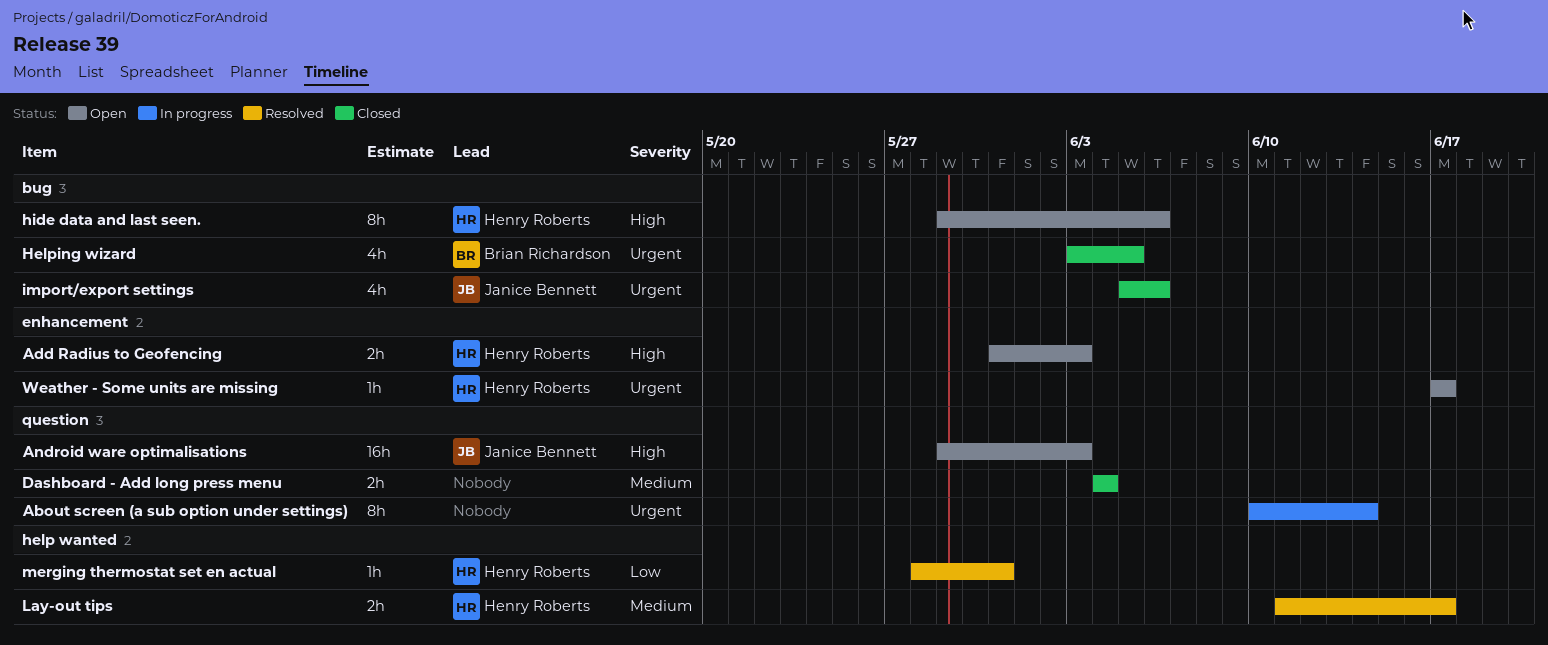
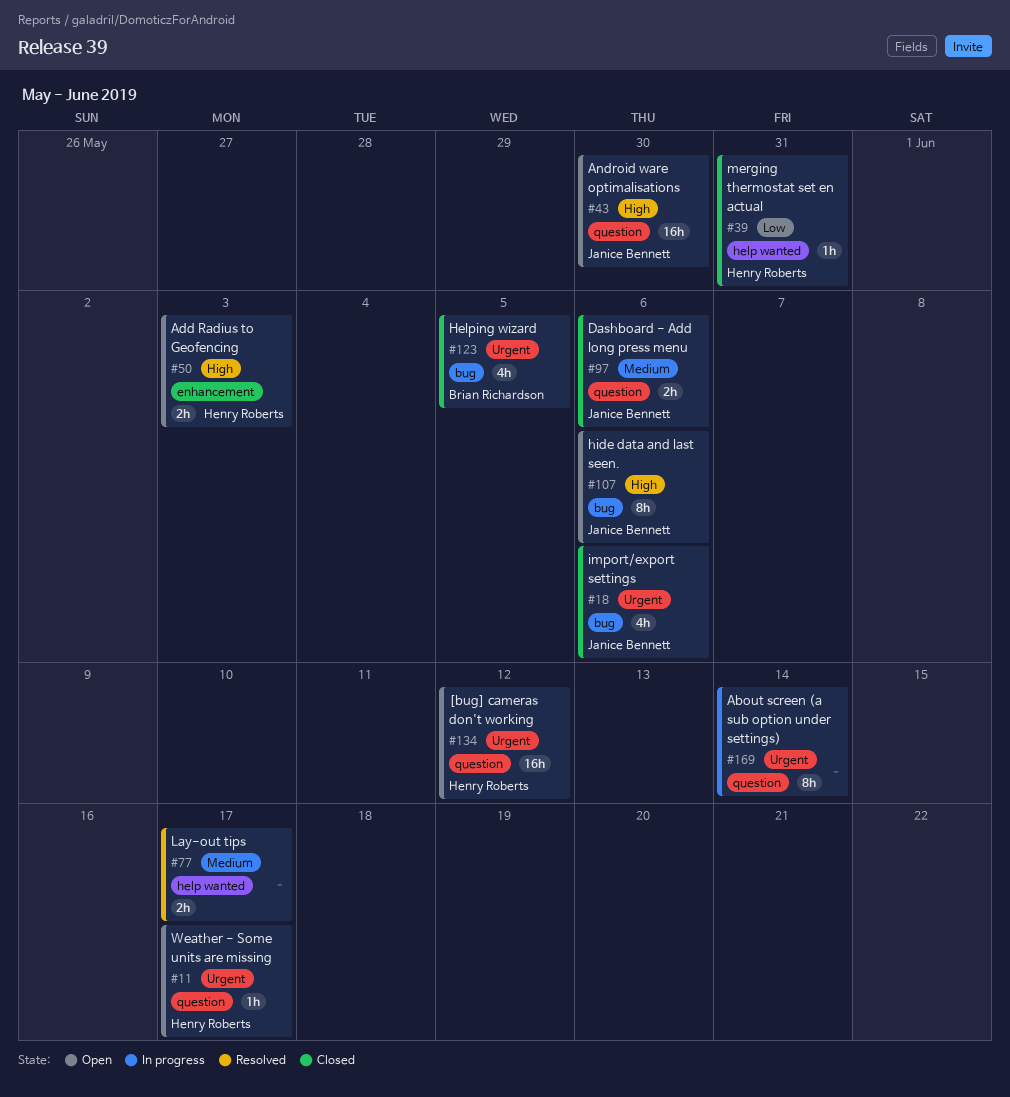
[bug] cameras don't working: none -> present
Android ware optimalisations, due: Jun 3 -> May 30
Dashboard - Add long press menu, owner: none -> Janice Bennett
Dashboard - Add long press menu, due: Jun 4 -> Jun 6
hide data and last seen., owner: Henry Roberts -> Janice Bennett
Lay-out tips, owner: Henry Roberts -> none
merging thermostat set en actual, status: Resolved -> Closed
Weather - Some units are missing, label: enhancement -> question

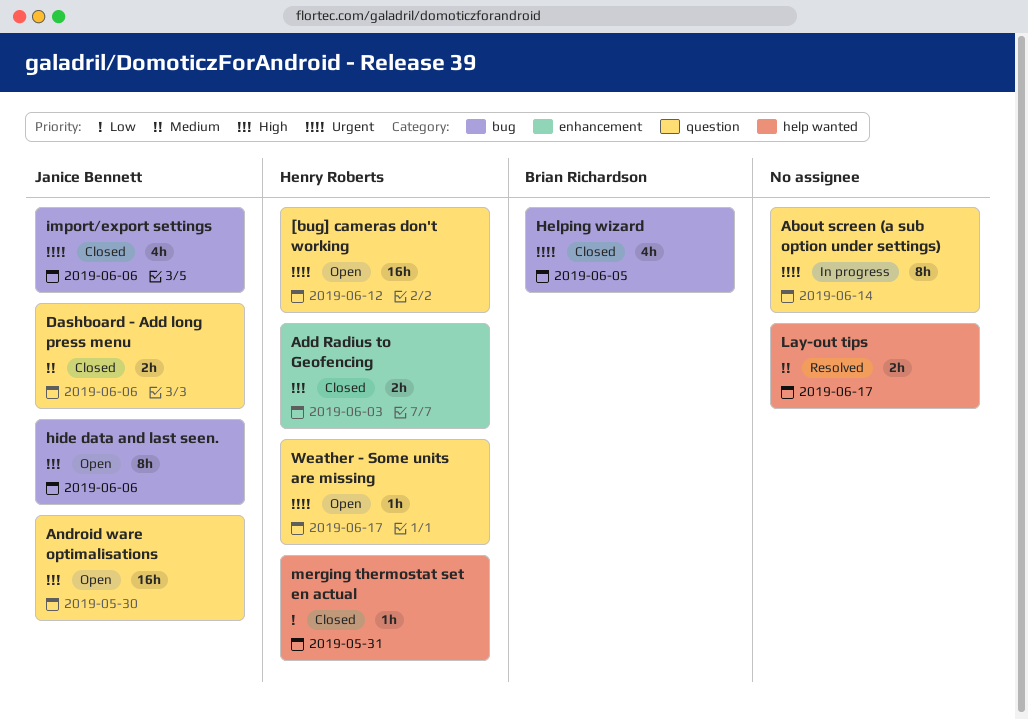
Add Radius to Geofencing, status: Open -> Closed

